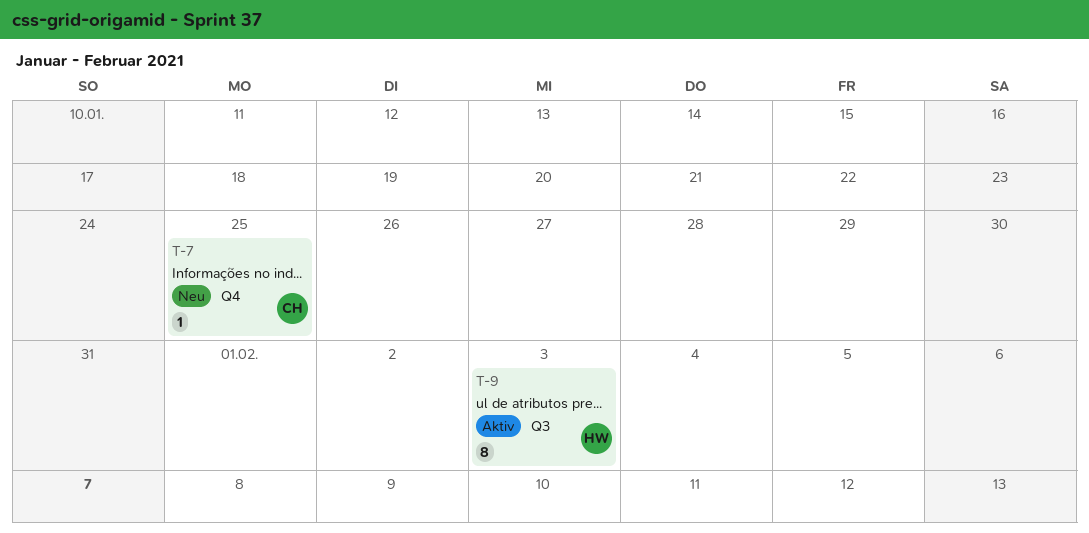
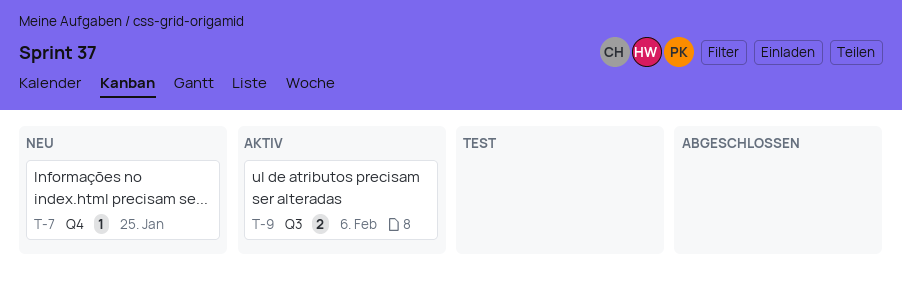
T-9, estimate: 8 -> 2
T-9, due: Feb 3 -> Feb 6

